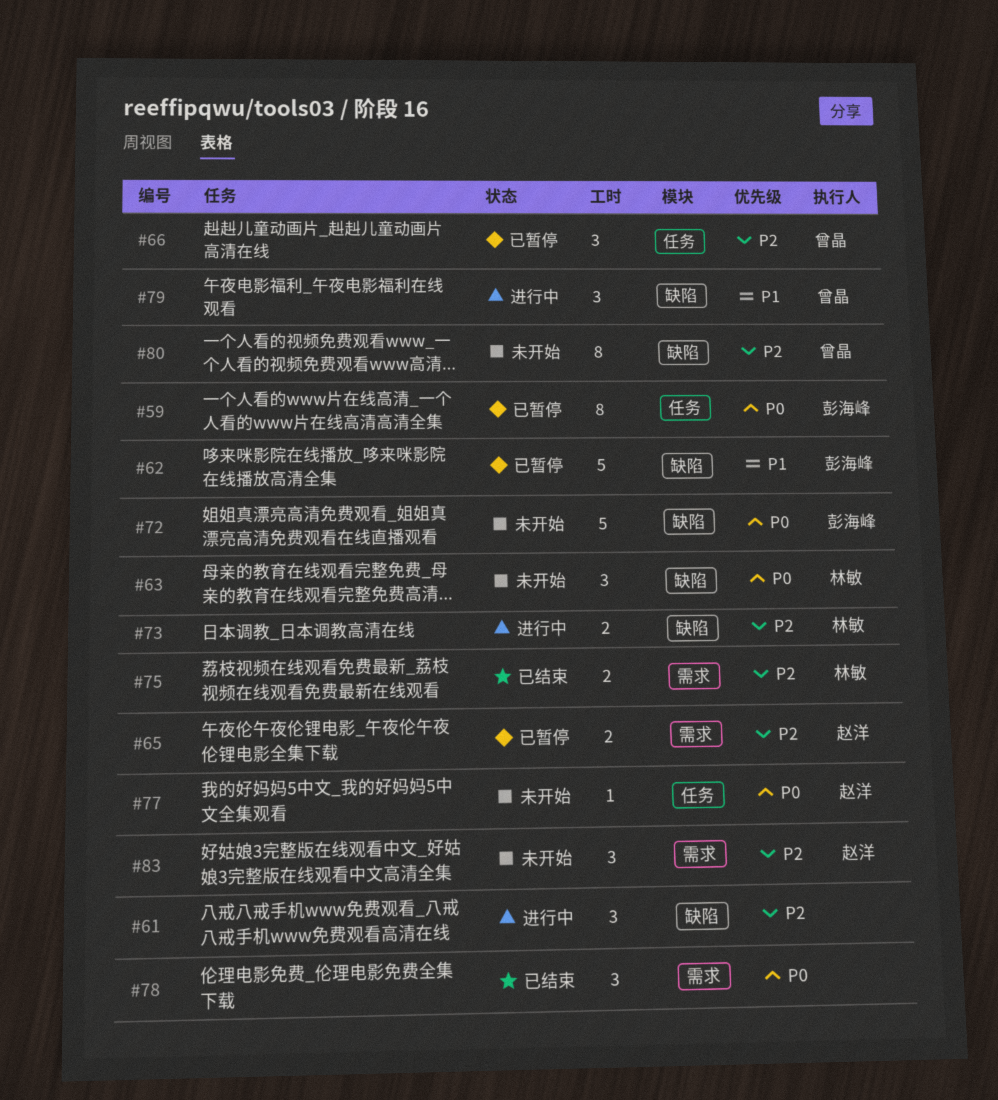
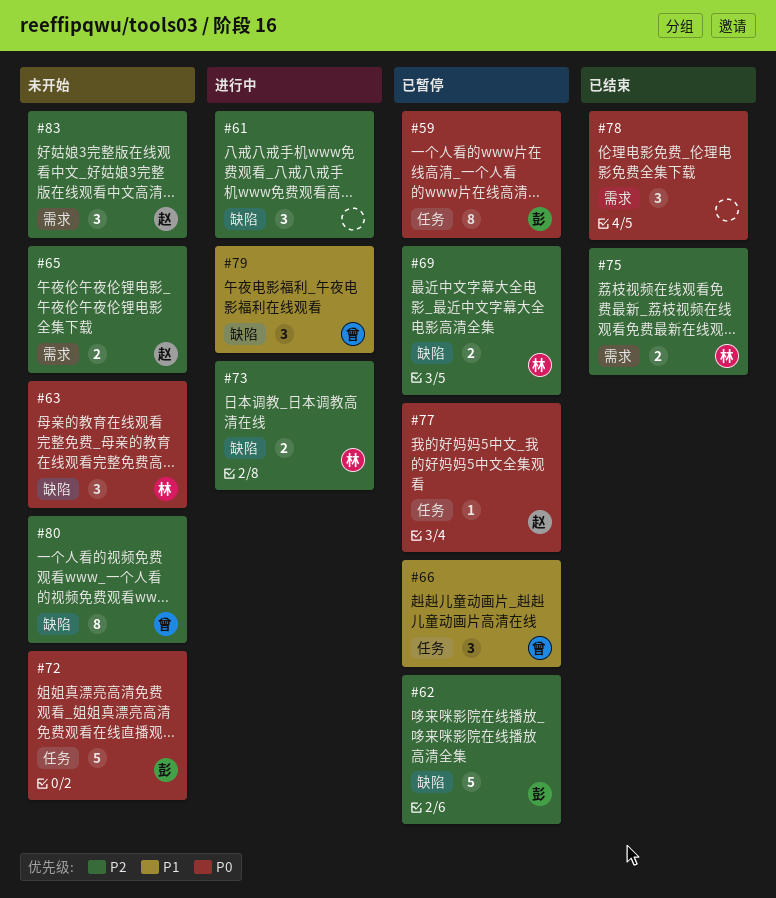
#62, priority: P1 -> P2
#65, status: 已暂停 -> 未开始
#66, priority: P2 -> P1
#69: none -> present
#72, label: 缺陷 -> 任务
#77, status: 未开始 -> 已暂停

